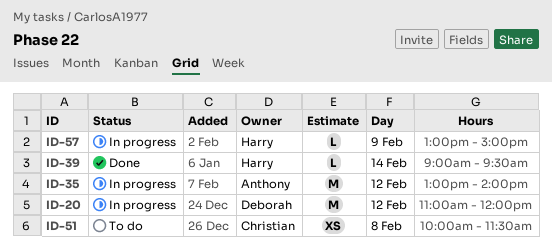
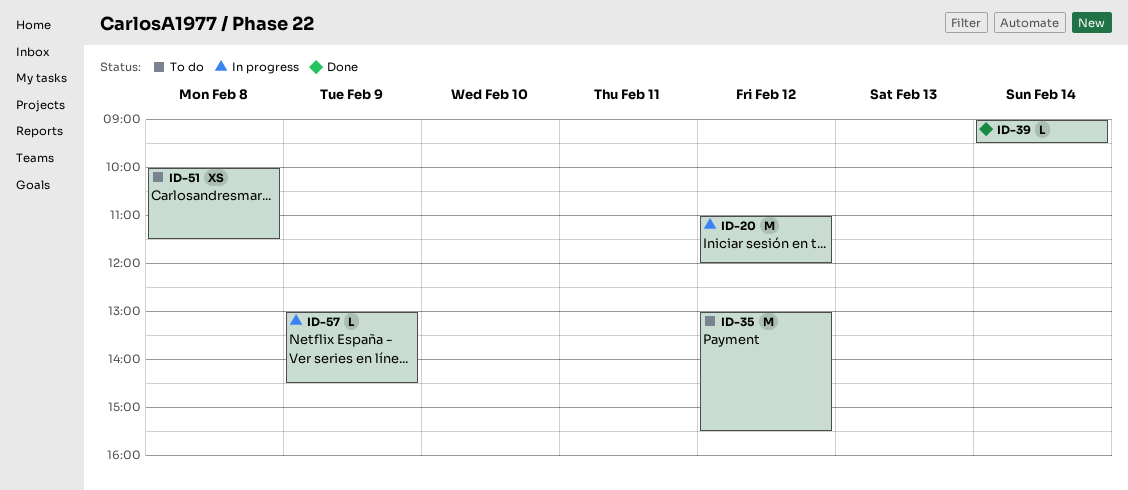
ID-35, status: In progress -> To do
ID-35, ends: 14:00 -> 15:30
ID-57, ends: 15:00 -> 14:30

